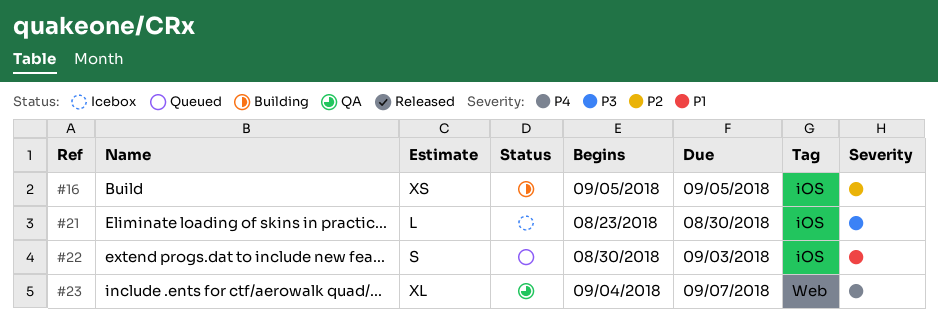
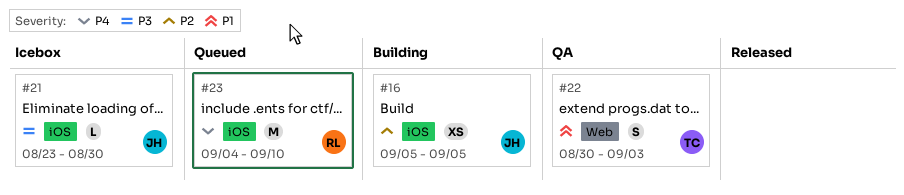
#22, status: Queued -> QA
#22, label: iOS -> Web
#23, status: QA -> Queued
#23, label: Web -> iOS
#23, estimate: XL -> M
#23, due: Sep 7 -> Sep 10

